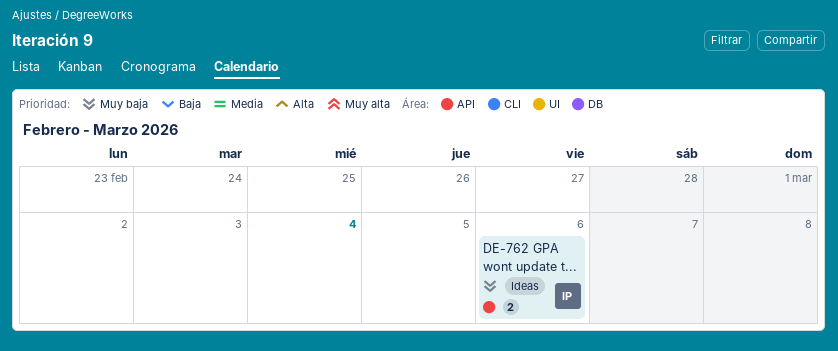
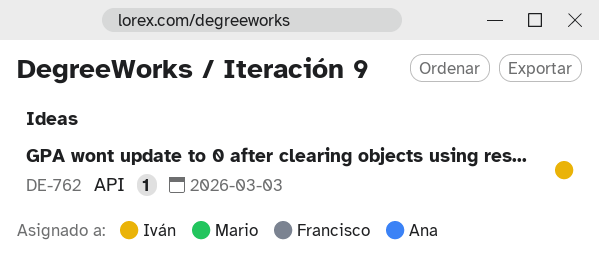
DE-762, estimate: 2 -> 1
DE-762, due: Mar 6 -> Mar 3

